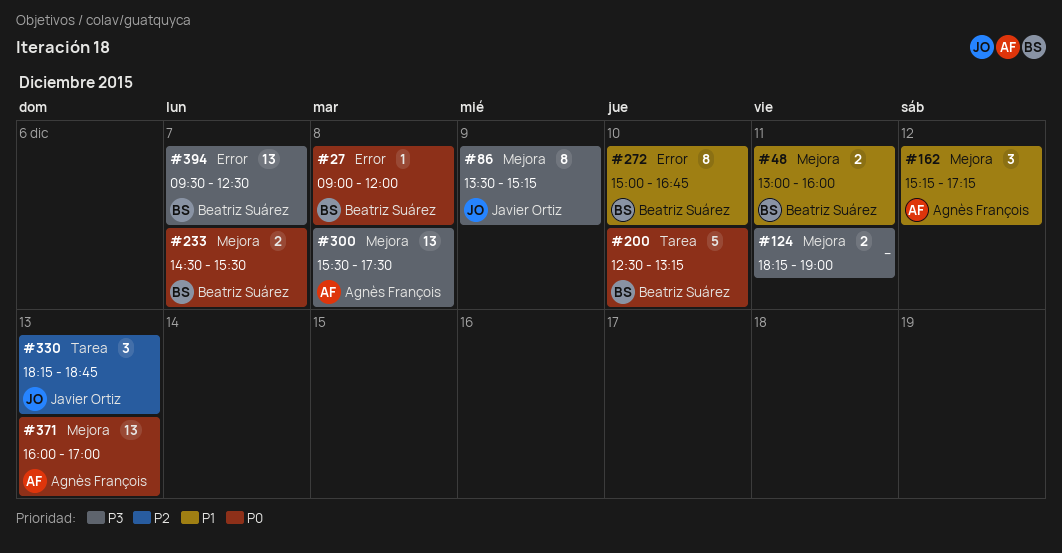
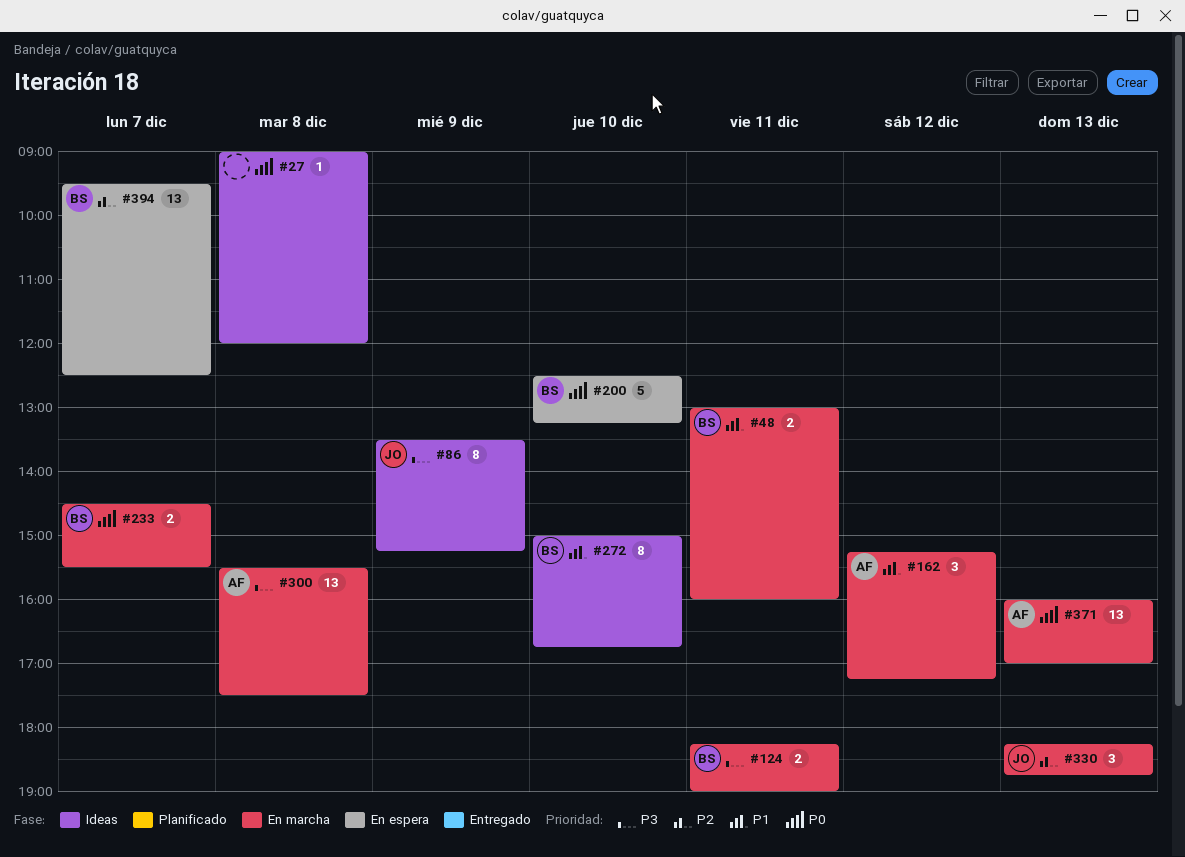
#27, owner: Beatriz Suárez -> none
#124, owner: none -> Beatriz Suárez
#394, priority: P3 -> P2

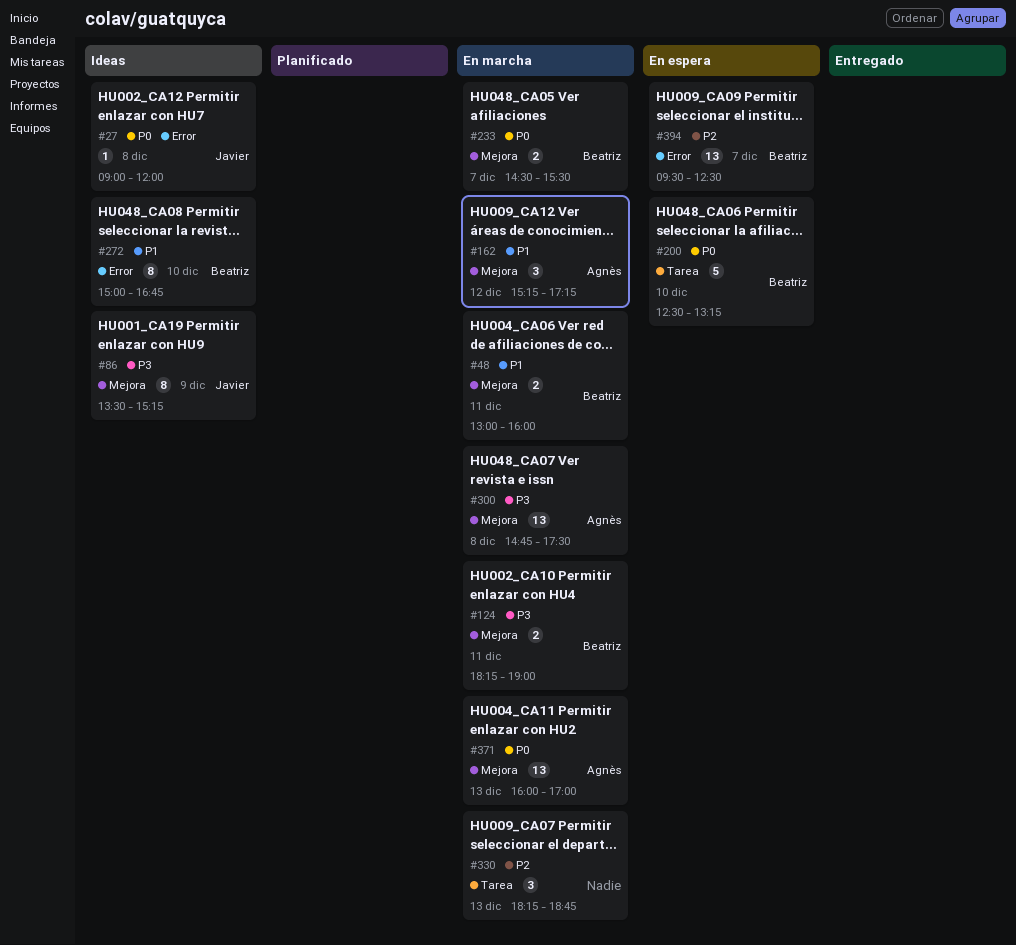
#27, owner: none -> Javier
#300, begins: 15:30 -> 14:45
#330, owner: Javier -> none

